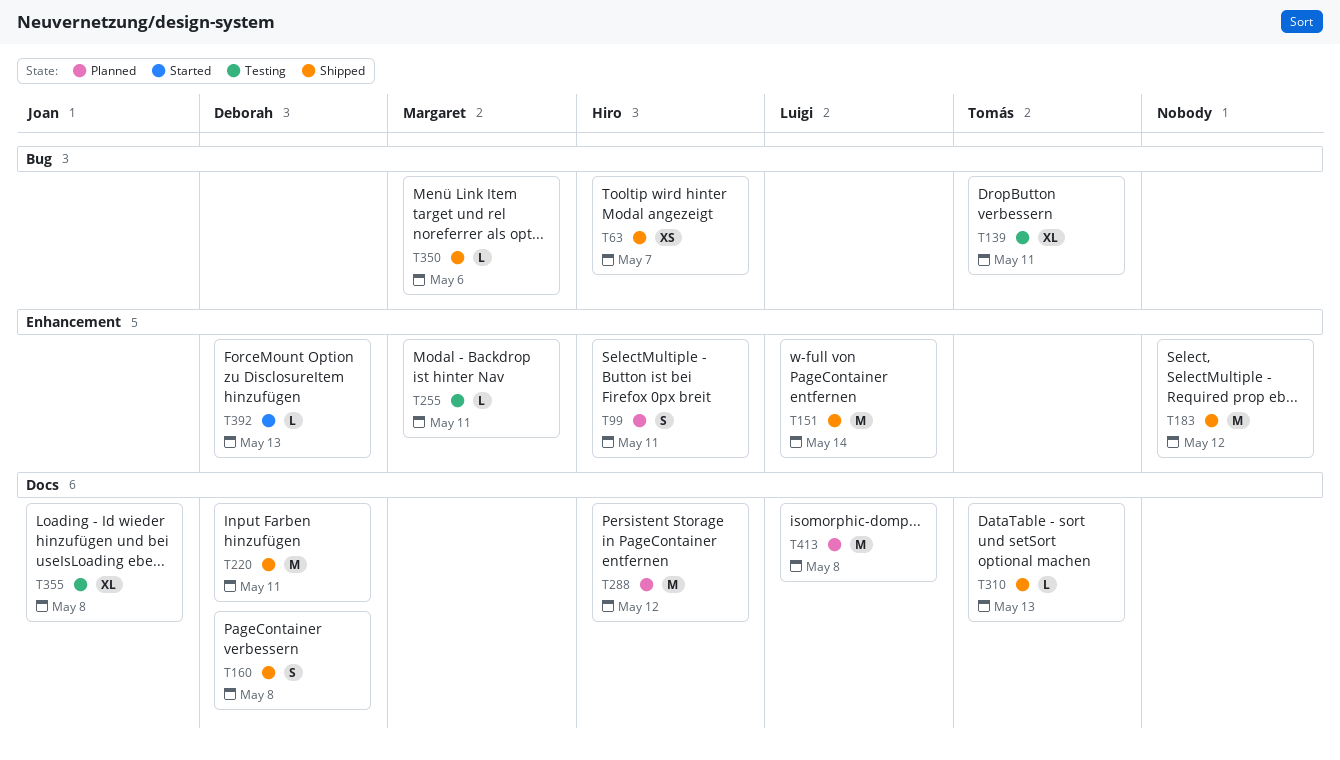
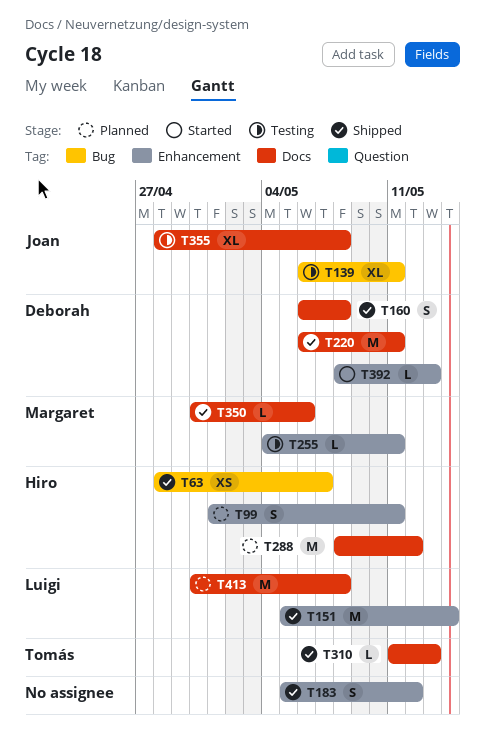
T139, owner: Tomás -> Joan
T183, estimate: M -> S
T350, label: Bug -> Docs

